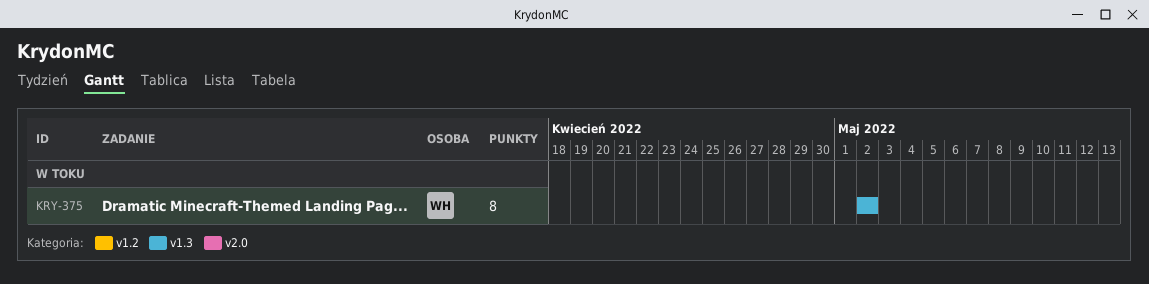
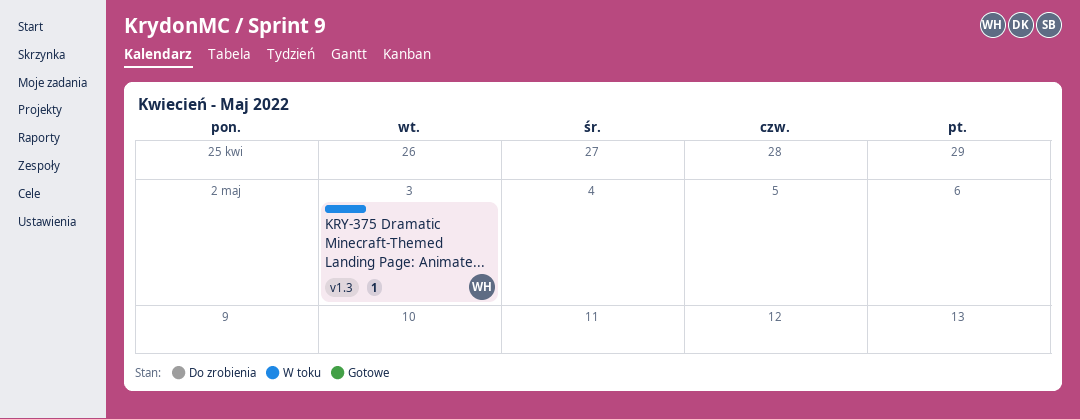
KRY-375, estimate: 8 -> 1
KRY-375, due: May 2 -> May 3

